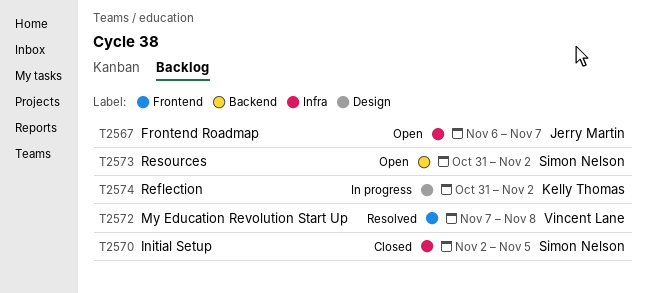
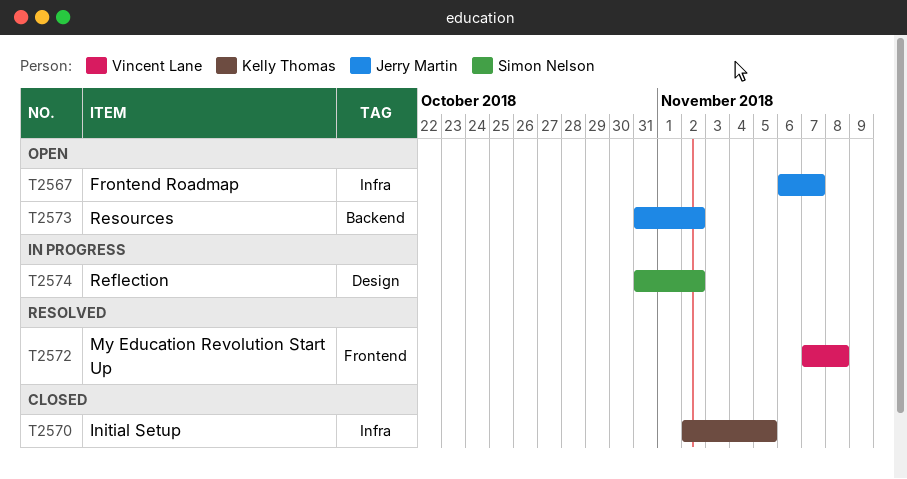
T2570, owner: Simon Nelson -> Kelly Thomas
T2573, owner: Simon Nelson -> Jerry Martin
T2574, owner: Kelly Thomas -> Simon Nelson

